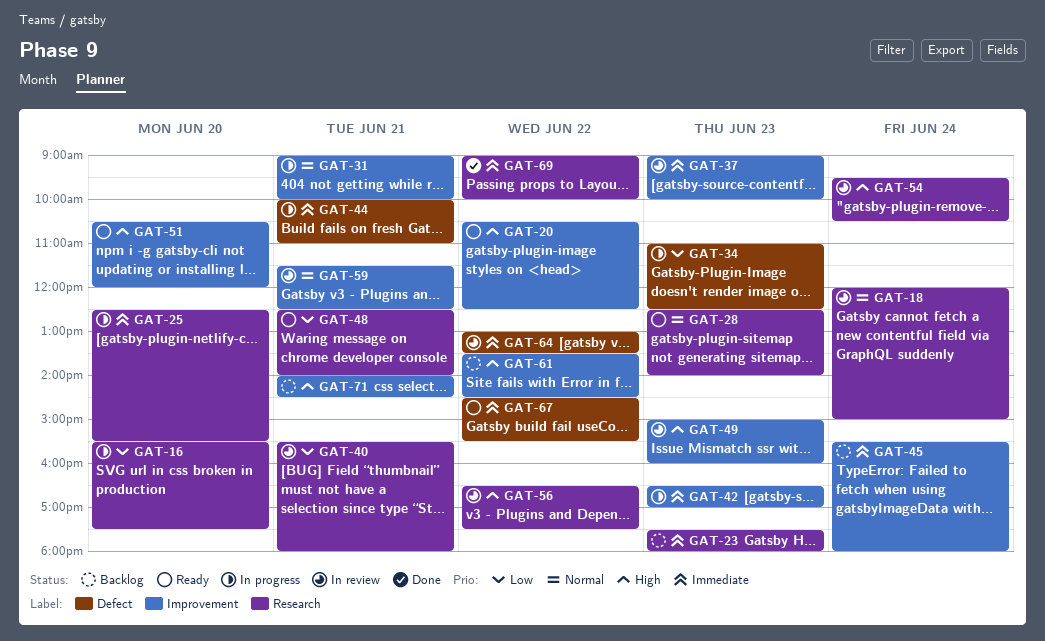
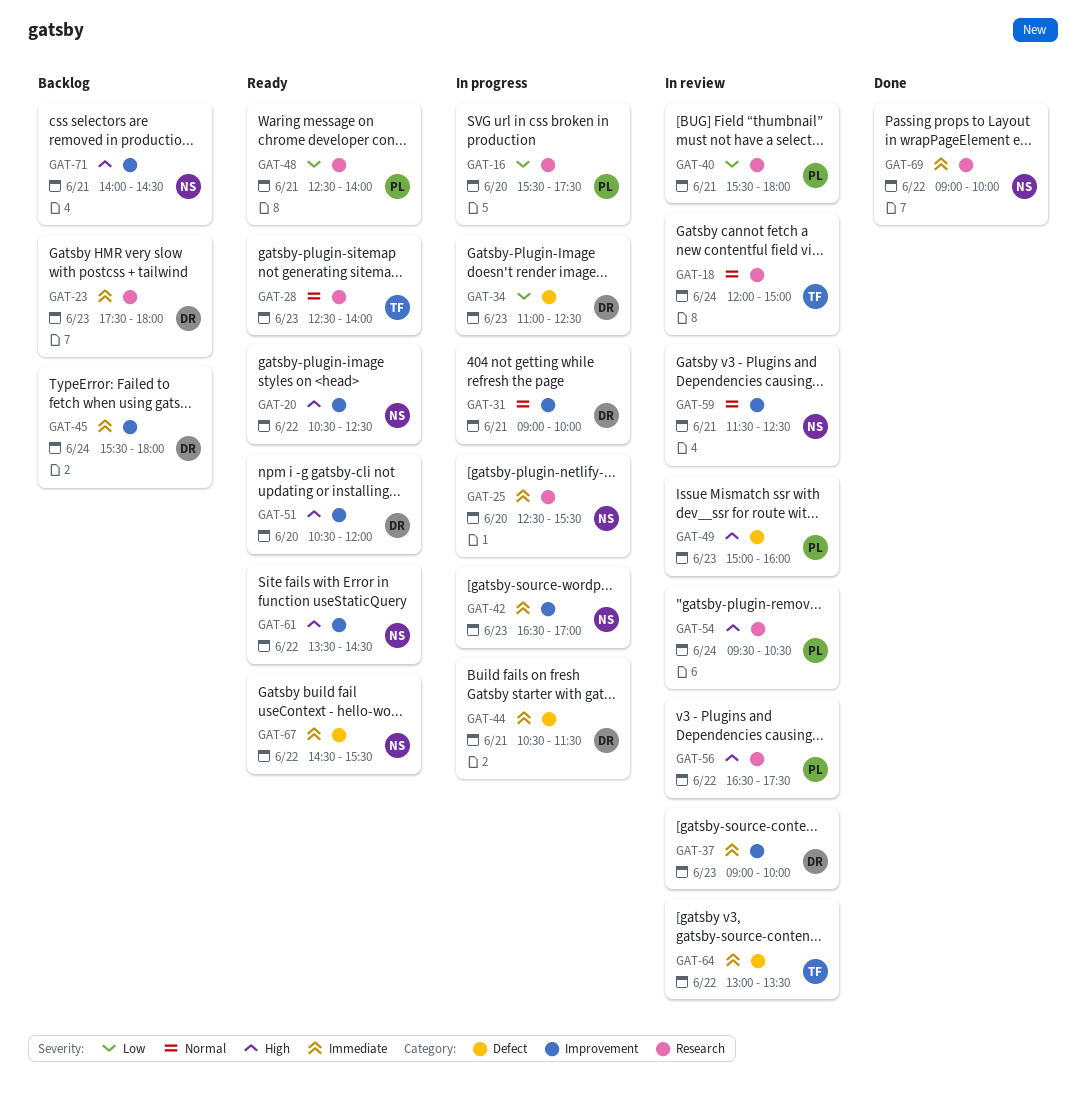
GAT-44, begins: 10:00 -> 10:30
GAT-44, ends: 11:00 -> 11:30
GAT-49, label: Improvement -> Defect
GAT-61, status: Backlog -> Ready

